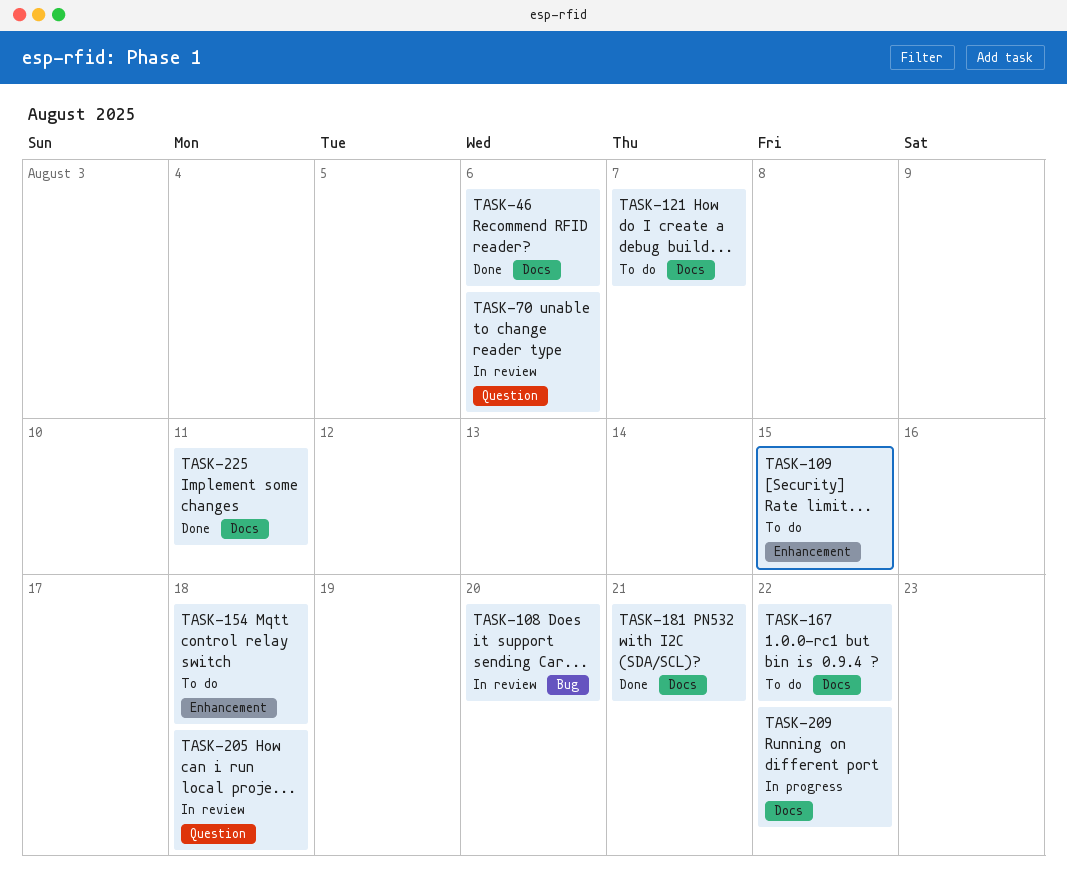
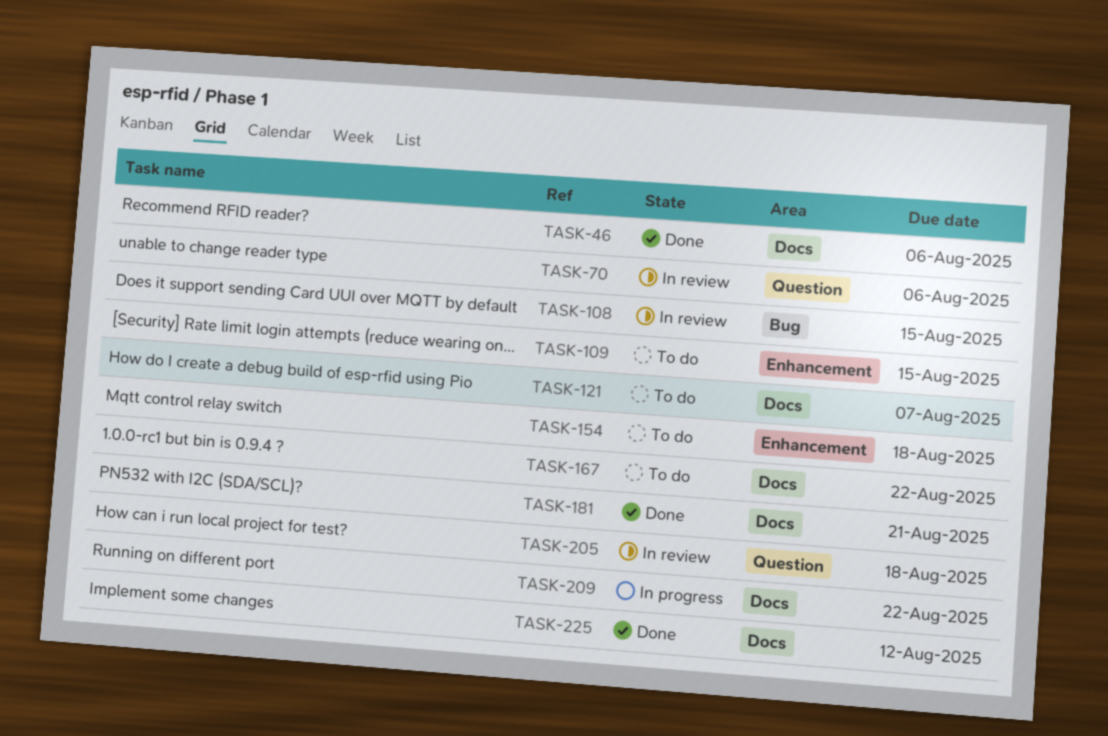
TASK-108, due: Aug 20 -> Aug 15
TASK-225, due: Aug 11 -> Aug 12

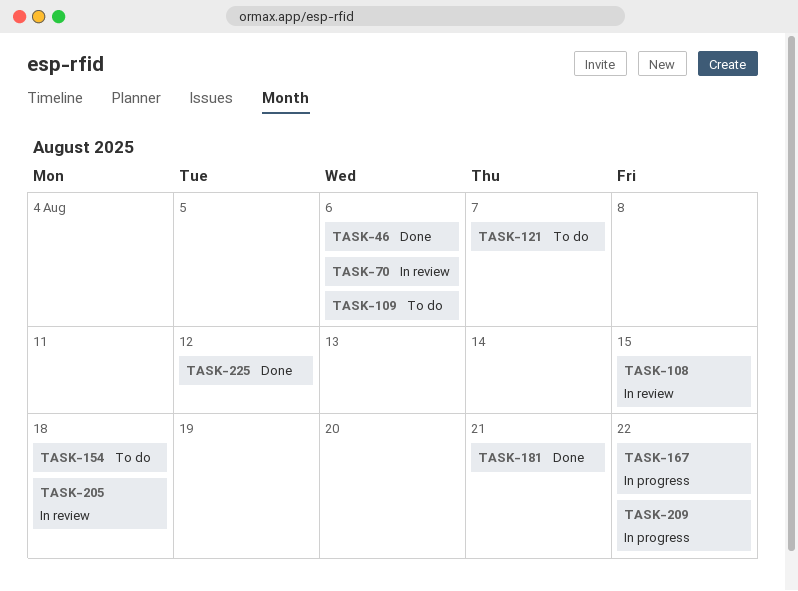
TASK-109, due: Aug 15 -> Aug 6
TASK-167, status: To do -> In progress

